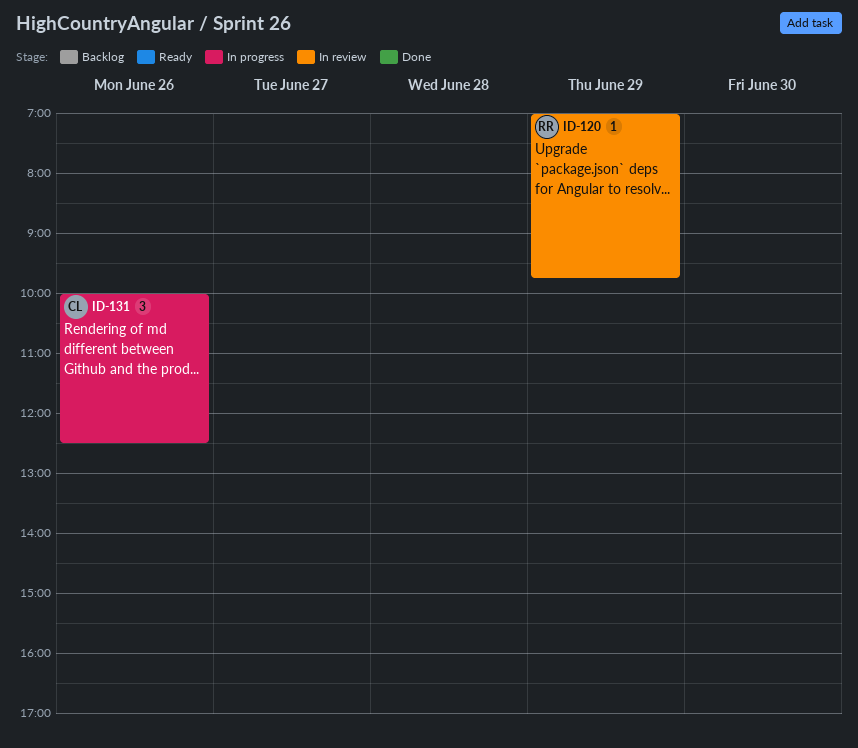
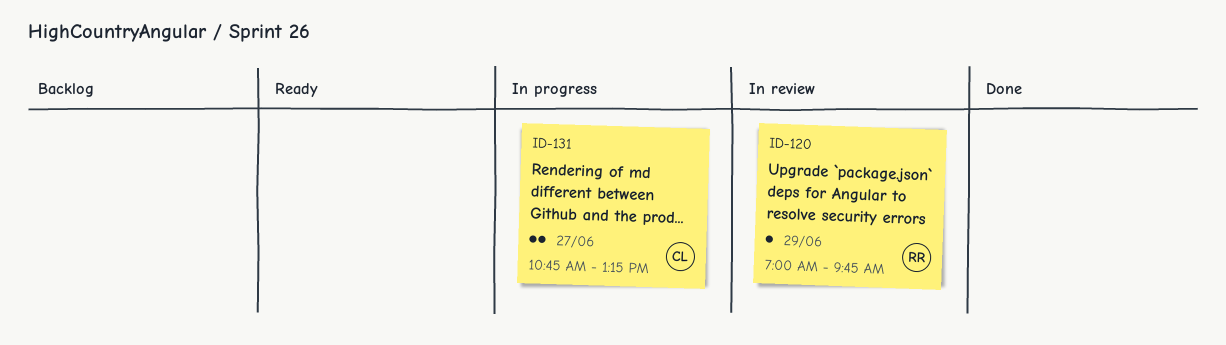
ID-131, estimate: 3 -> 2
ID-131, day: Jun 26 -> Jun 27
ID-131, begins: 10:00 -> 10:45
ID-131, ends: 12:30 -> 13:15

